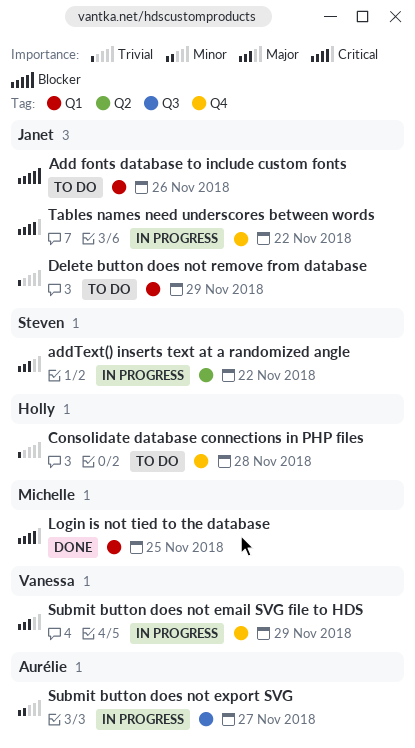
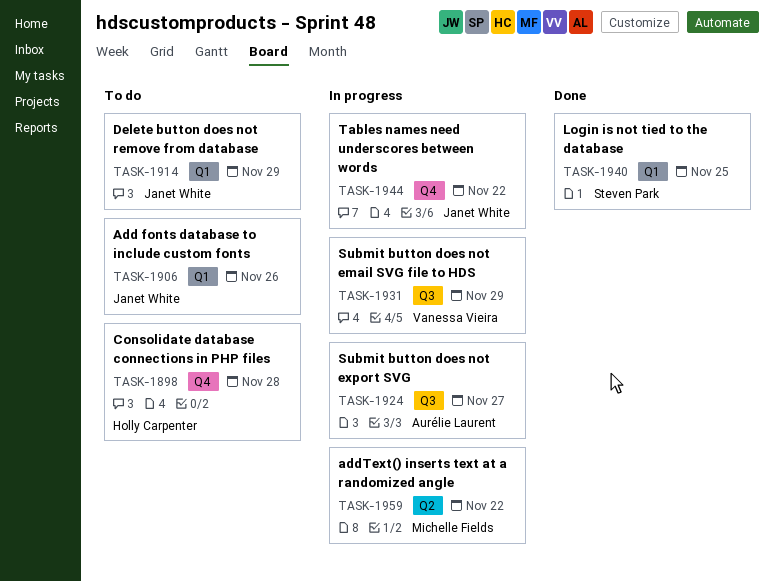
addText() inserts text at a randomized angle, owner: Steven Park -> Michelle Fields
Login is not tied to the database, owner: Michelle Fields -> Steven Park
Submit button does not email SVG file to HDS, label: Q4 -> Q3

